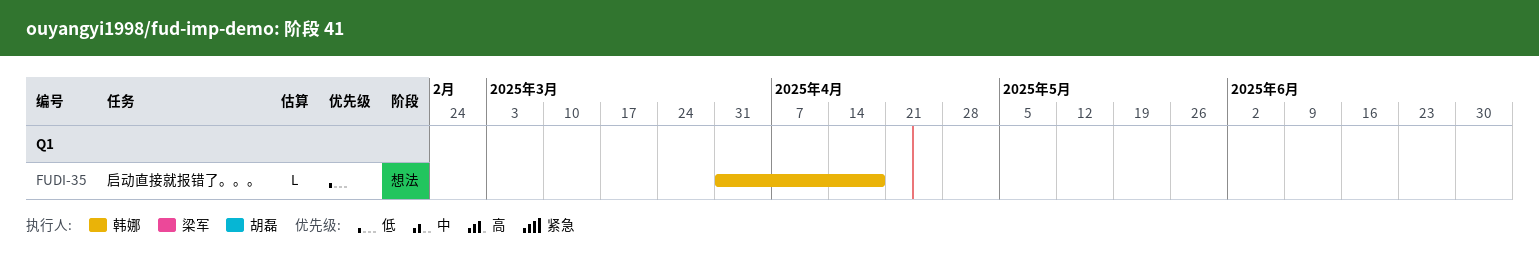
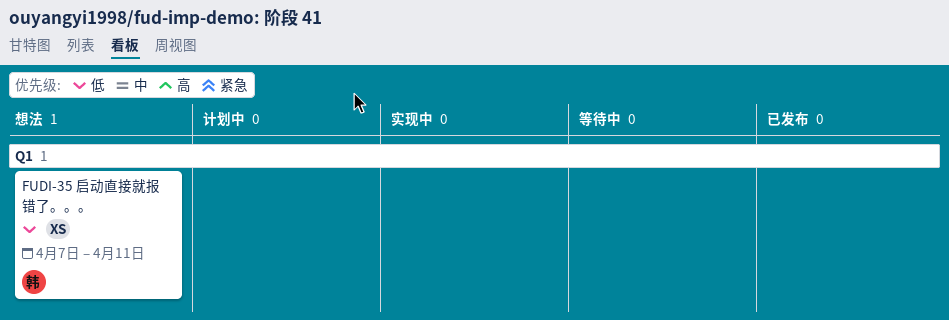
FUDI-35, estimate: L -> XS
FUDI-35, start: Mar 31 -> Apr 7
FUDI-35, due: Apr 18 -> Apr 11

